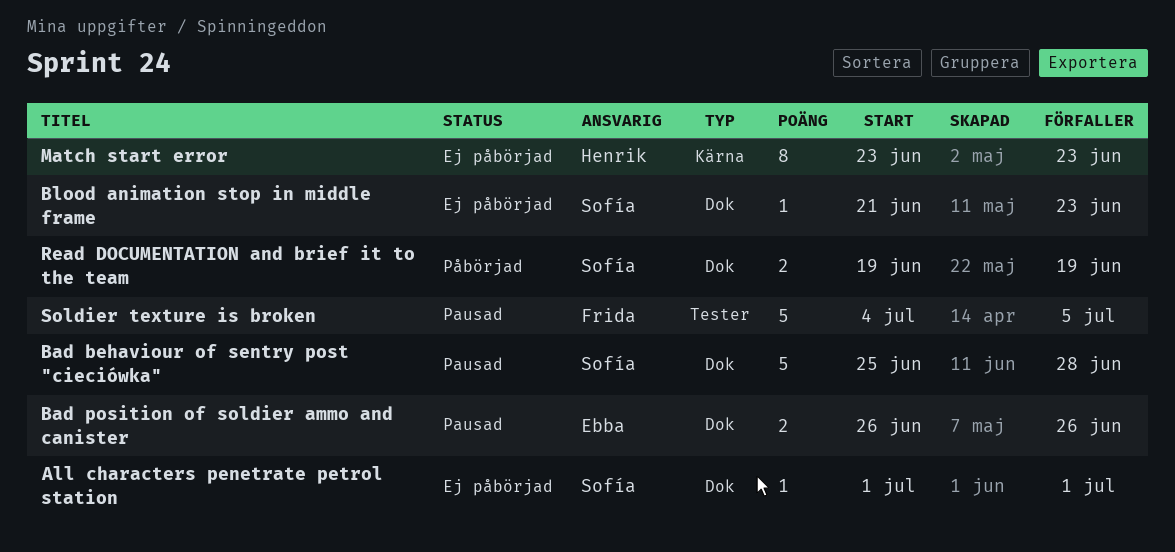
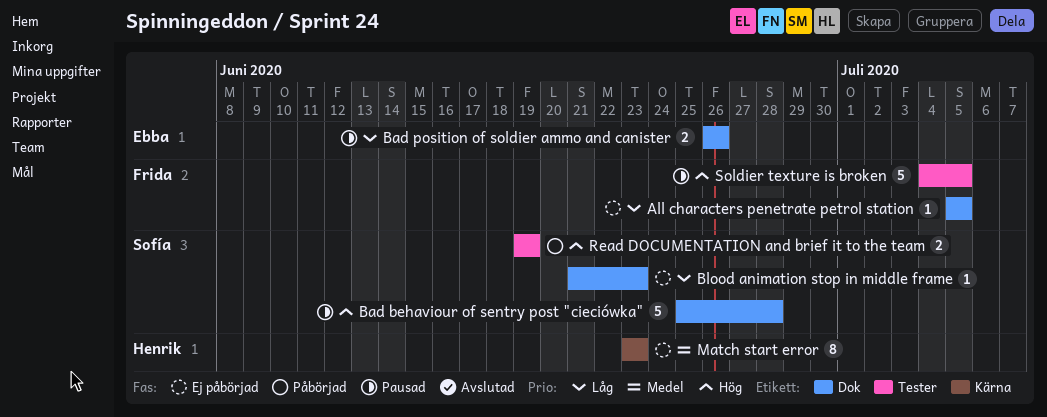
All characters penetrate petrol station, owner: Sofía -> Frida
All characters penetrate petrol station, start: Jul 1 -> Jul 5
All characters penetrate petrol station, due: Jul 1 -> Jul 5
Read DOCUMENTATION and brief it to the team, label: Dok -> Tester

